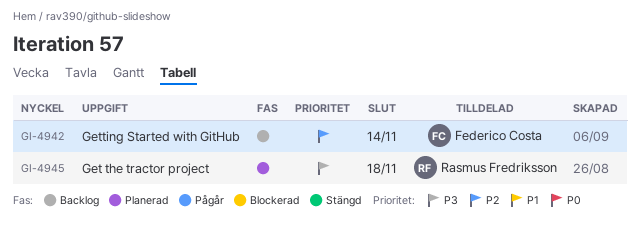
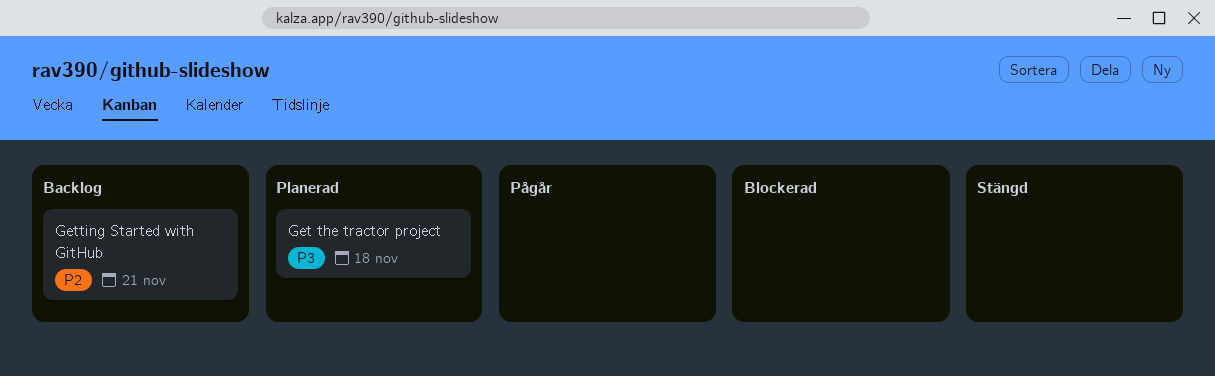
Getting Started with GitHub, due: Nov 14 -> Nov 21

